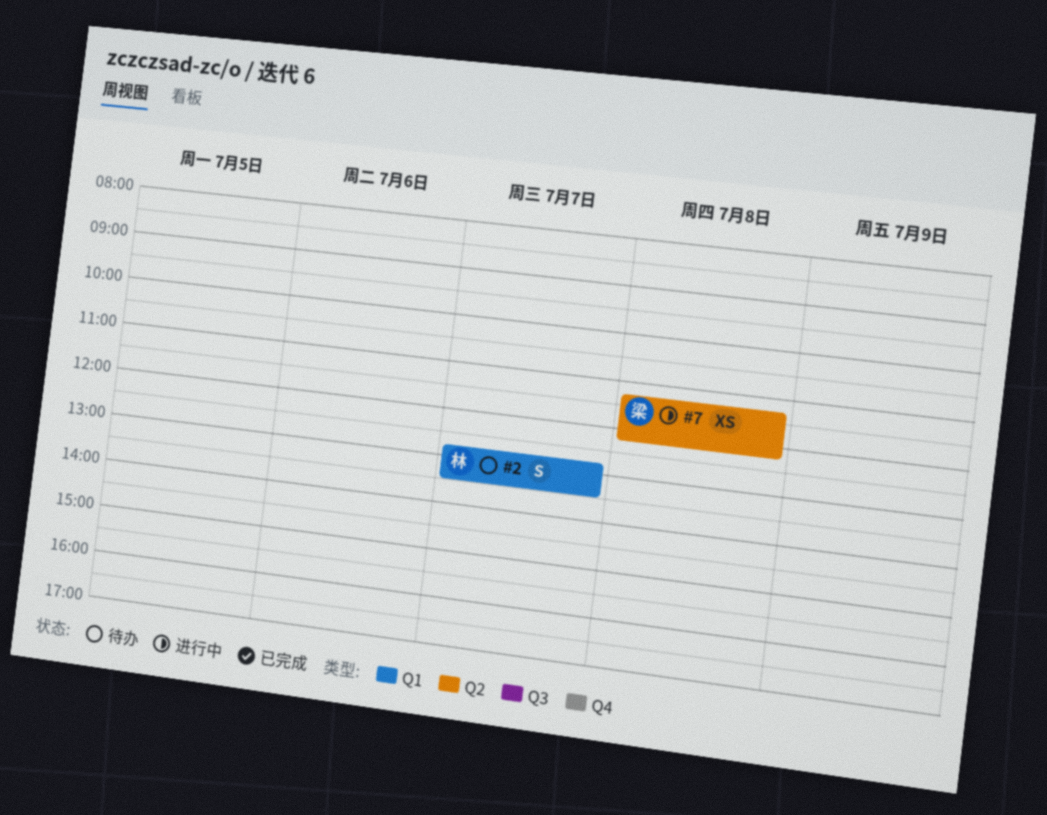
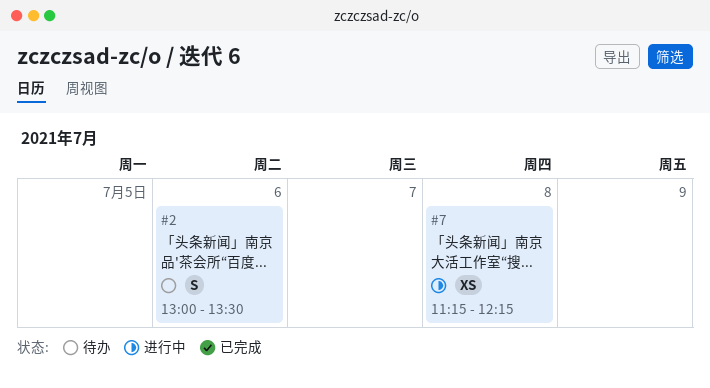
#2, day: Jul 7 -> Jul 6
#2, begins: 12:45 -> 13:00

